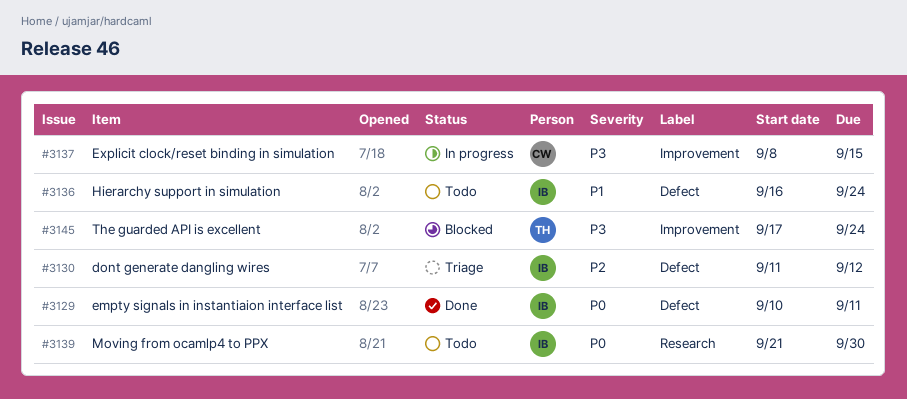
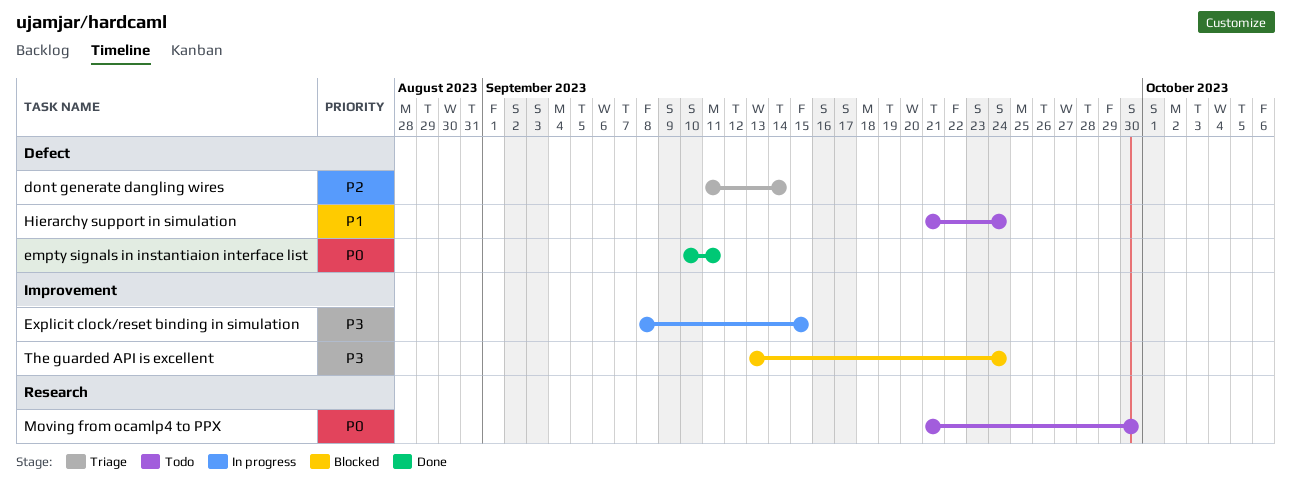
dont generate dangling wires, due: Sep 12 -> Sep 14
Hierarchy support in simulation, start: Sep 16 -> Sep 21
The guarded API is excellent, start: Sep 17 -> Sep 13

